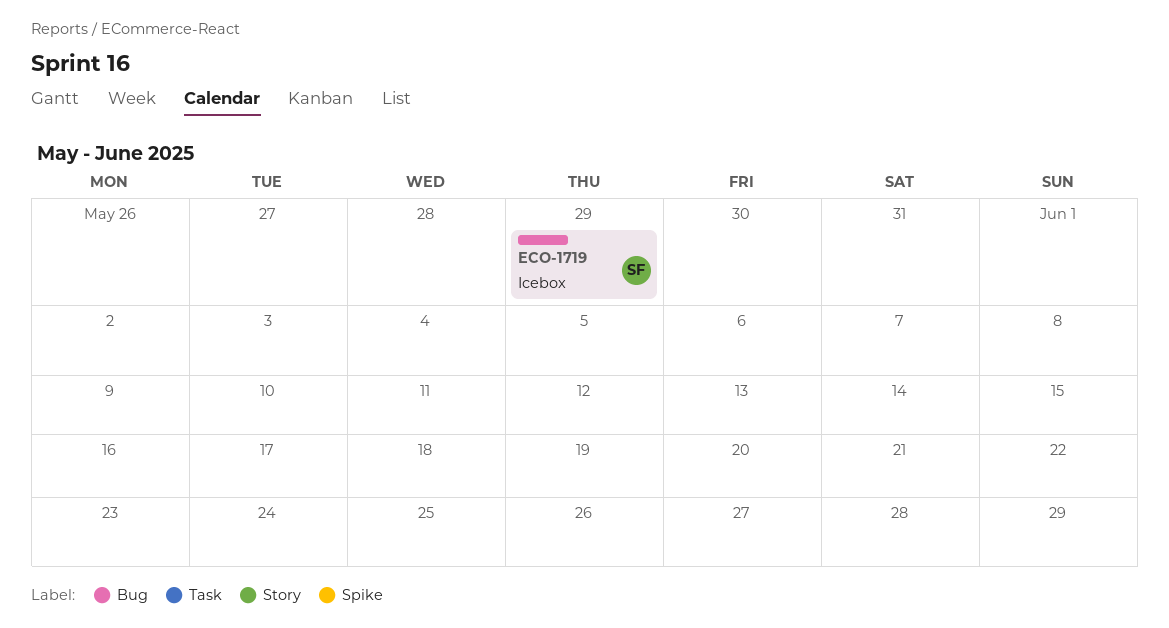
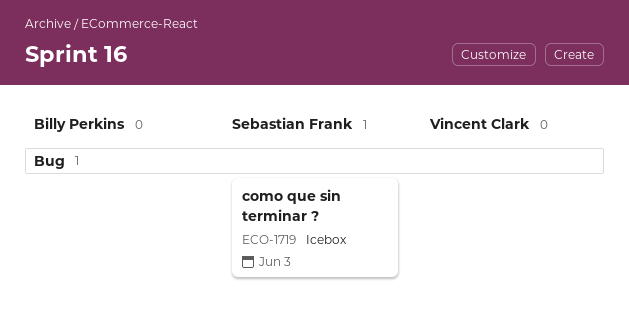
ECO-1719, due: May 29 -> Jun 3

